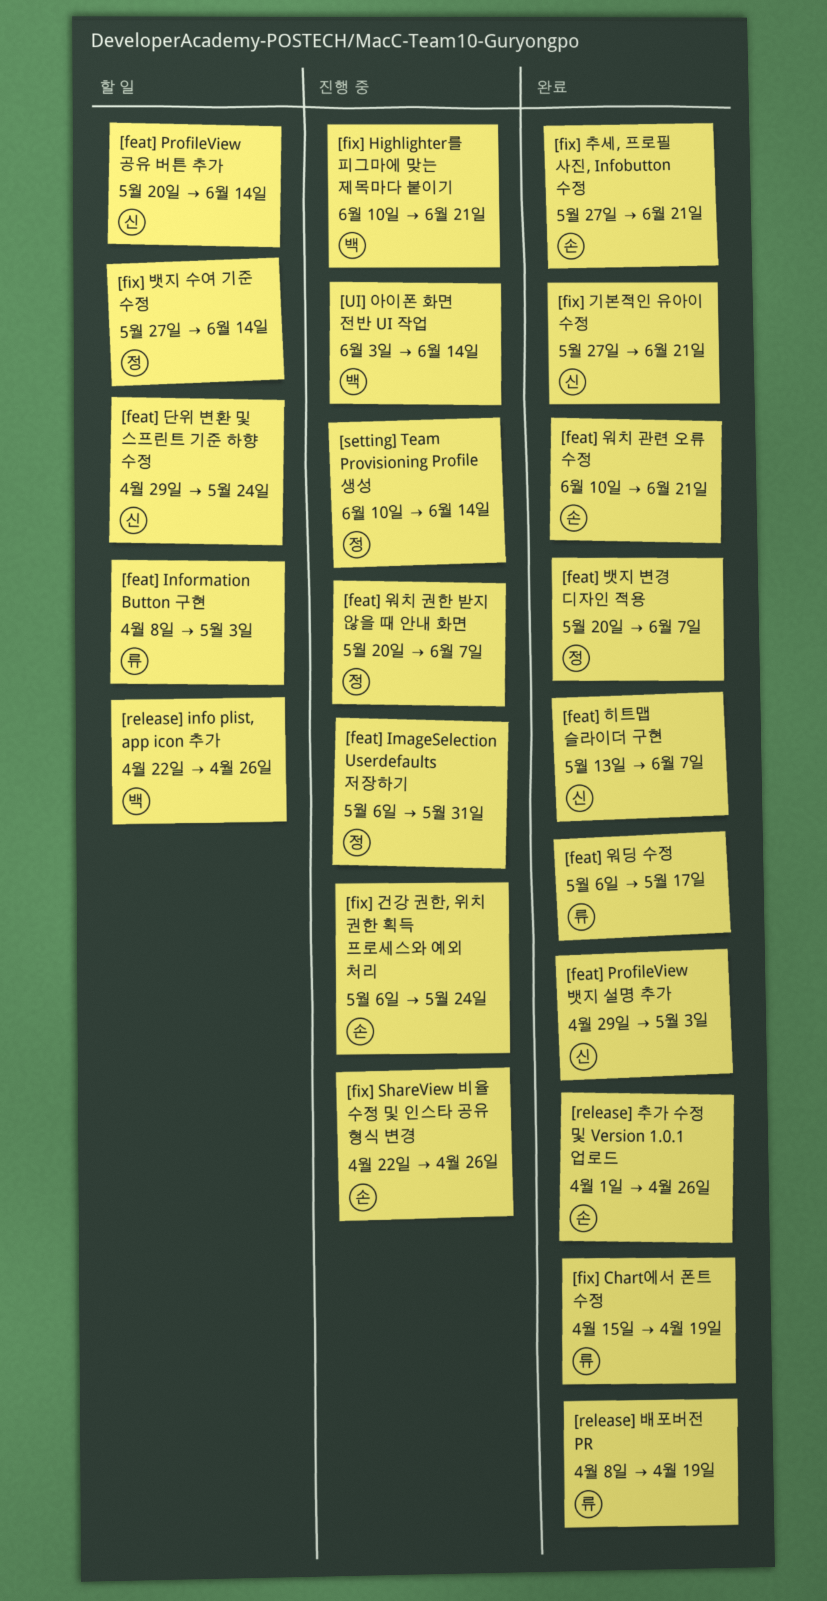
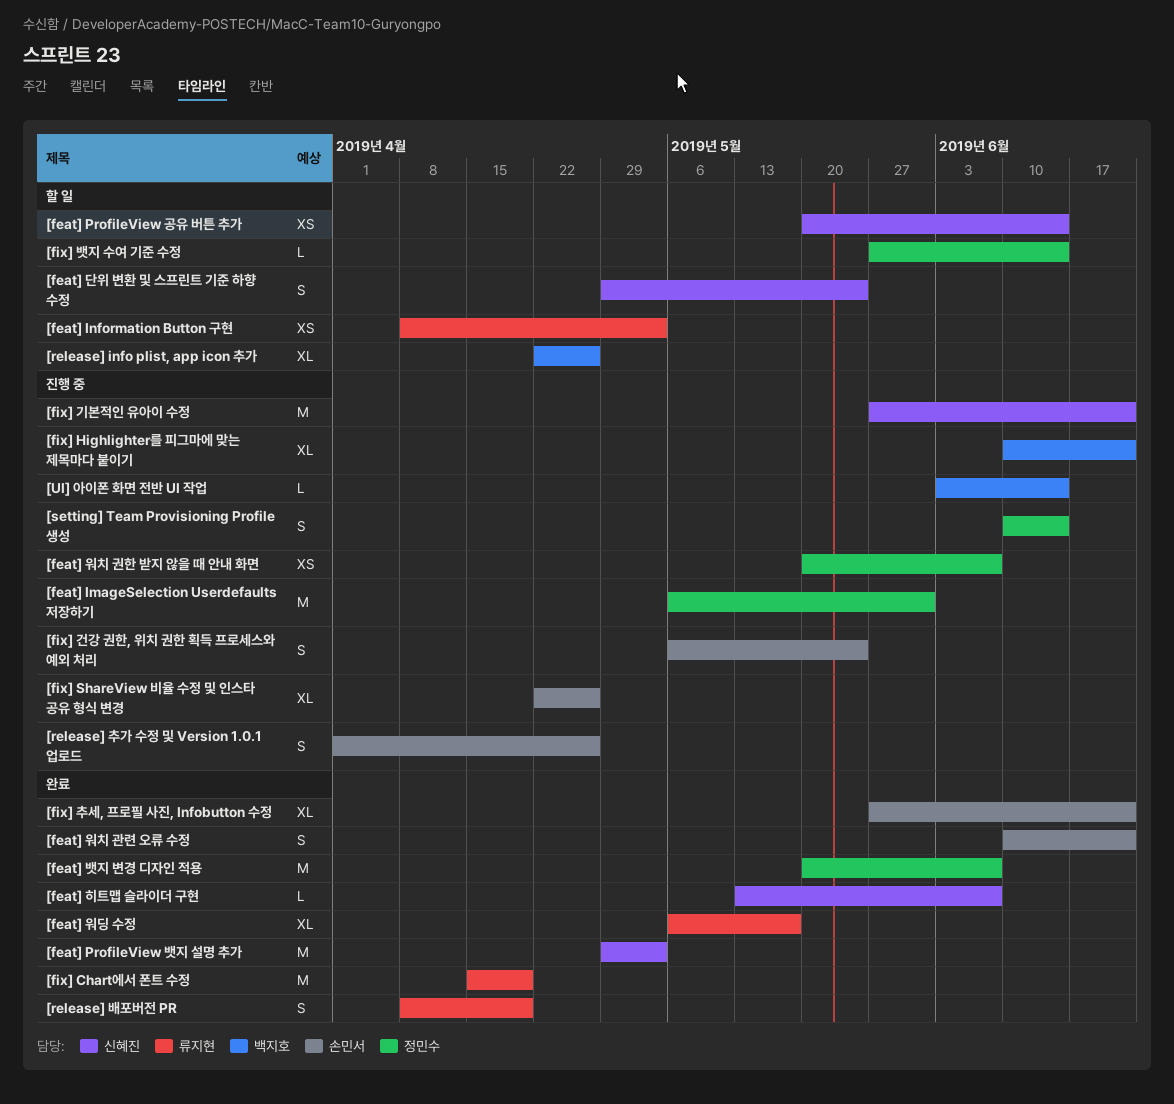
[fix] 기본적인 유아이 수정, status: 완료 -> 진행 중
[release] 추가 수정 및 Version 1.0.1 업로드, status: 완료 -> 진행 중

